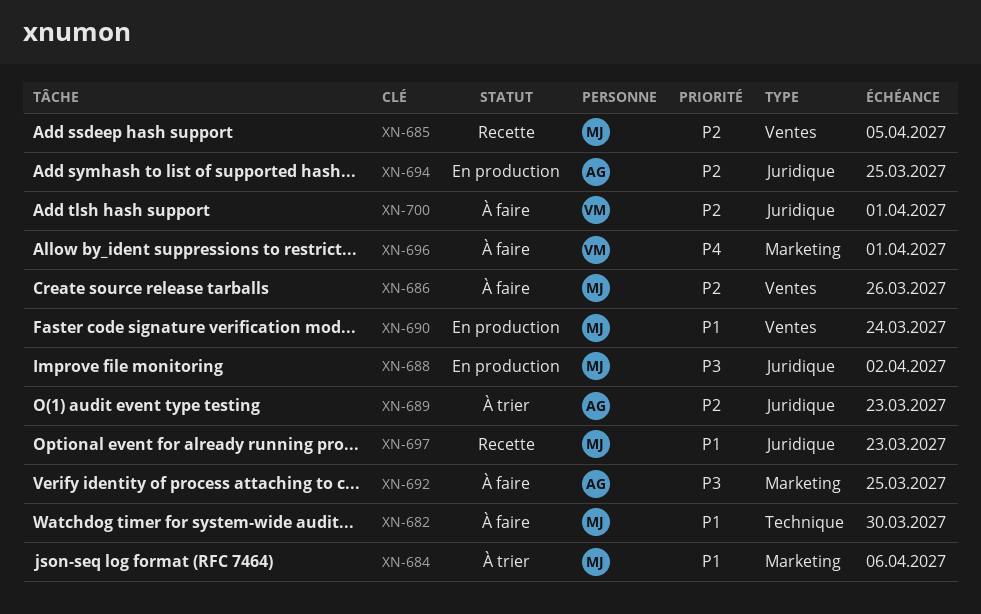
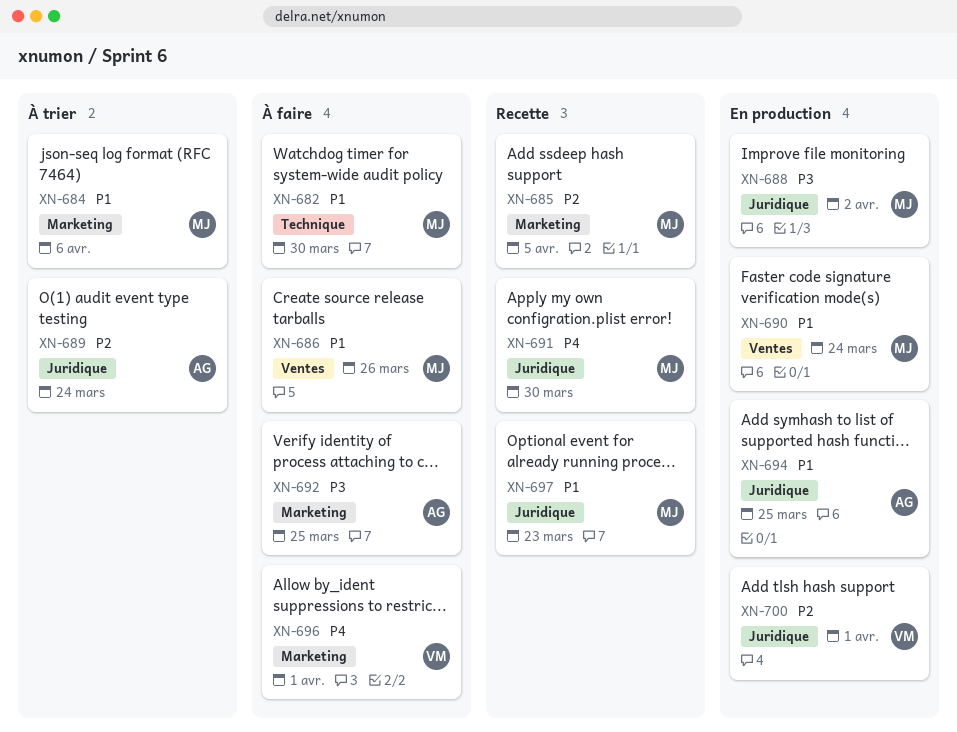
XN-685, label: Ventes -> Marketing
XN-686, priority: P2 -> P1
XN-689, due: Mar 23 -> Mar 24
XN-691: none -> present
XN-694, priority: P2 -> P1
XN-700, status: À faire -> En production

